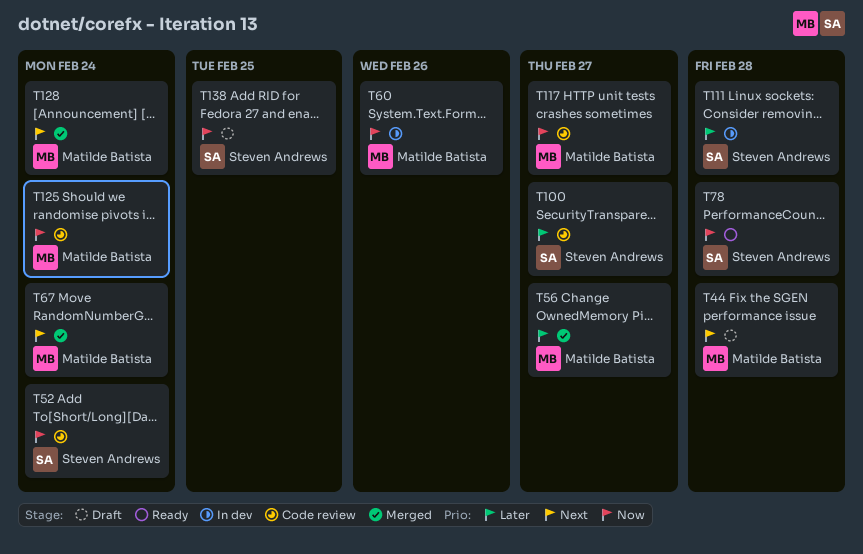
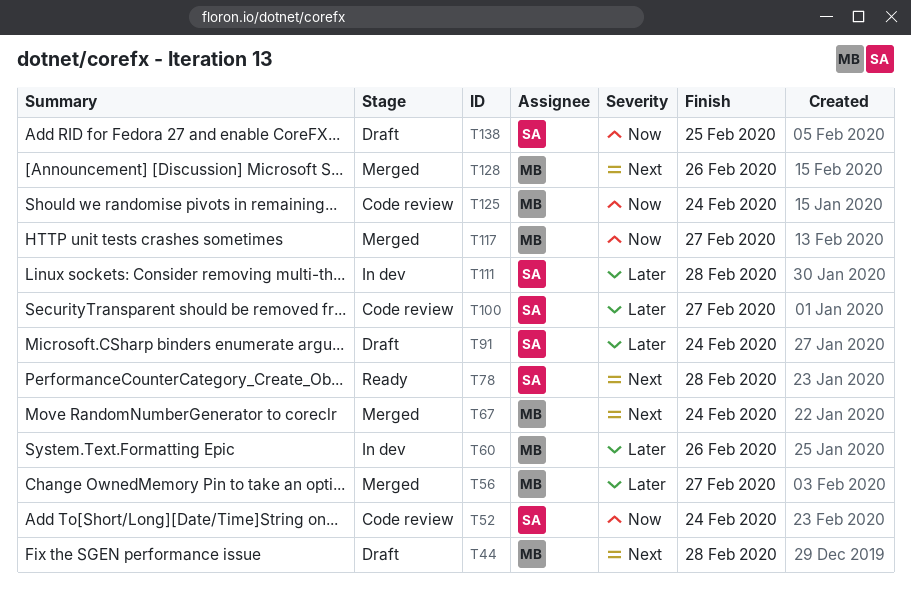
T60, priority: Now -> Later
T78, priority: Now -> Next
T91: none -> present
T117, status: Code review -> Merged
T128, due: Feb 24 -> Feb 26

